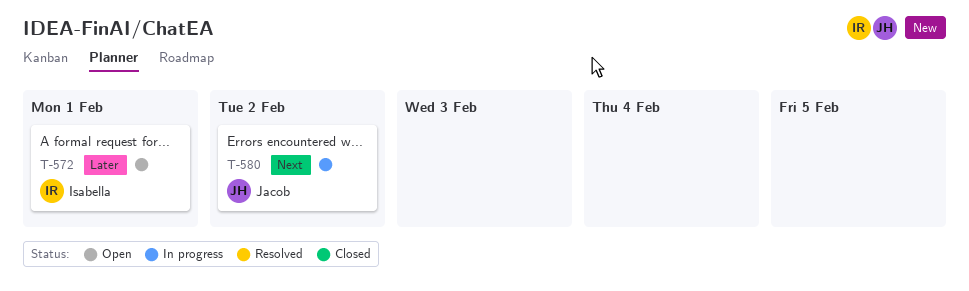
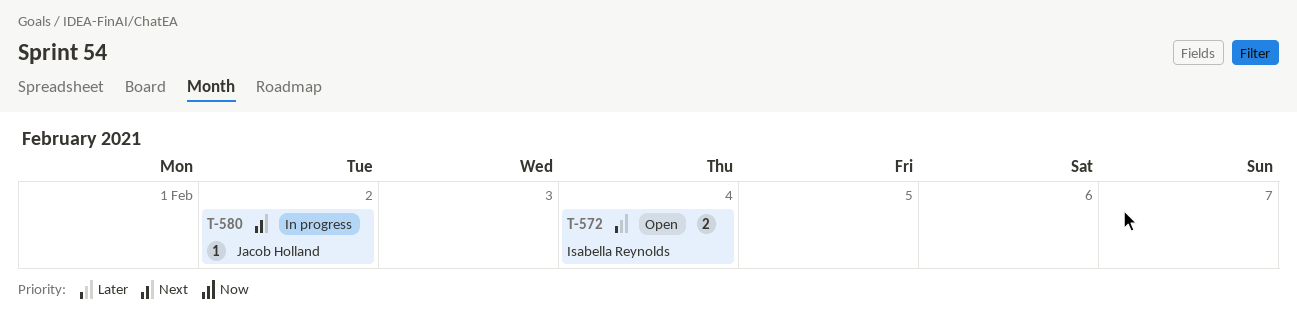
T-572, due: Feb 1 -> Feb 4

